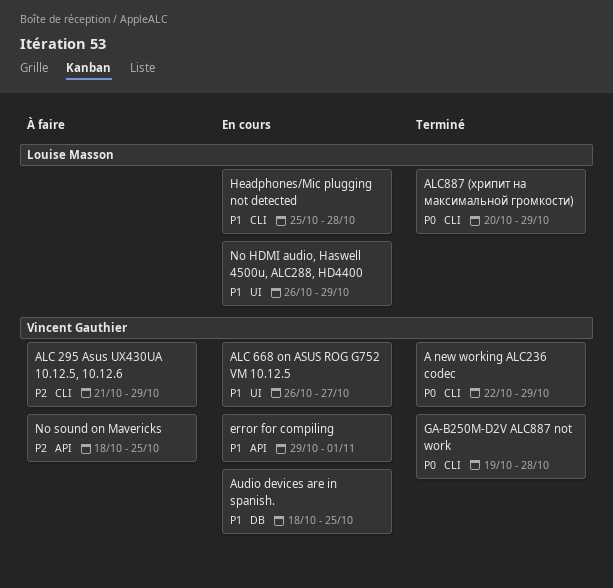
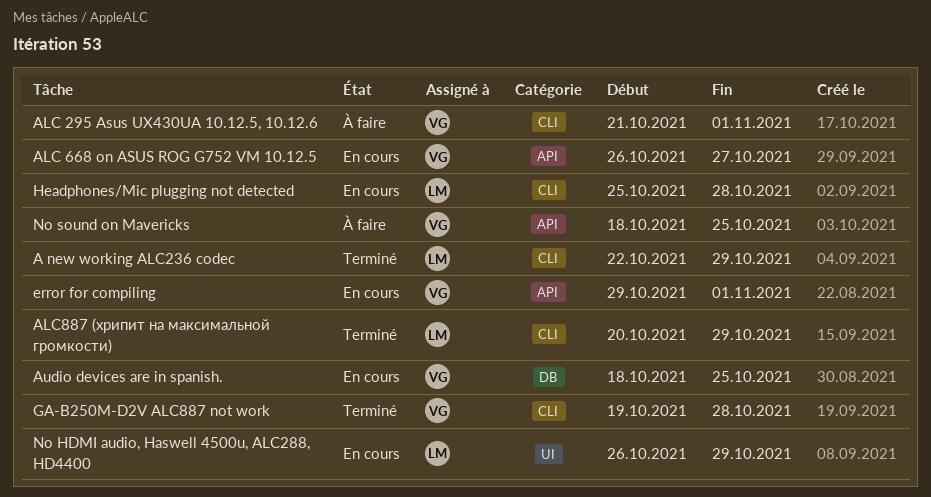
A new working ALC236 codec, owner: Vincent Gauthier -> Louise Masson
ALC 295 Asus UX430UA 10.12.5, 10.12.6, due: Oct 29 -> Nov 1
ALC 668 on ASUS ROG G752 VM 10.12.5, label: UI -> API

